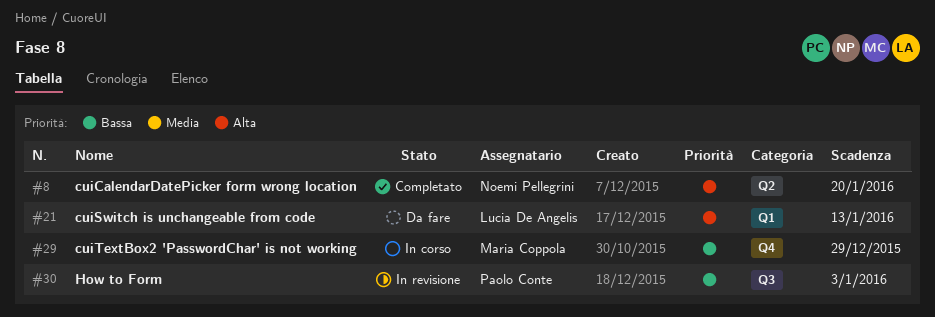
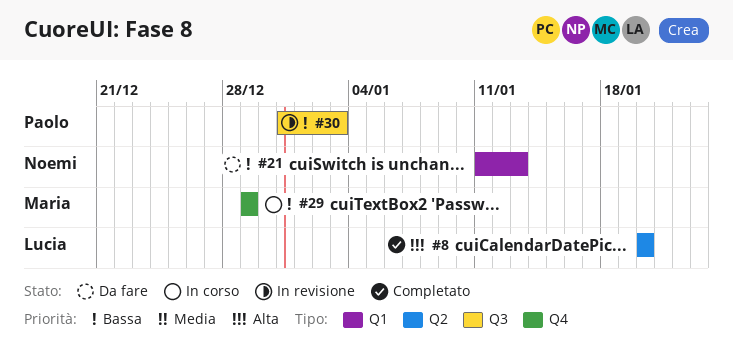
#8, owner: Noemi Pellegrini -> Lucia De Angelis
#21, owner: Lucia De Angelis -> Noemi Pellegrini
#21, priority: Alta -> Bassa

